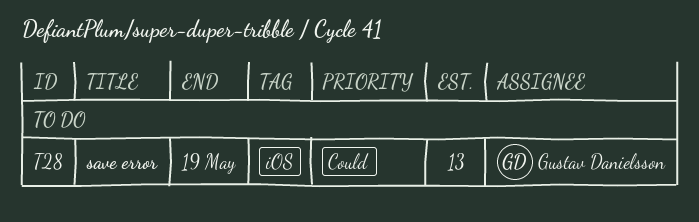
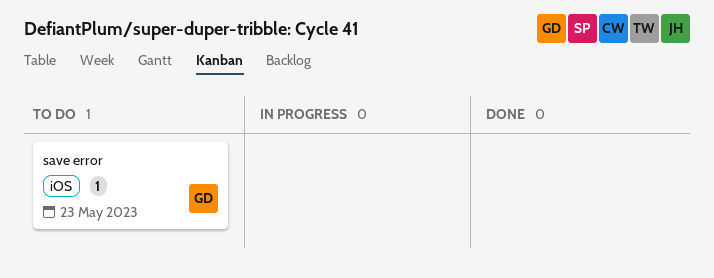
save error, estimate: 13 -> 1
save error, due: May 19 -> May 23

